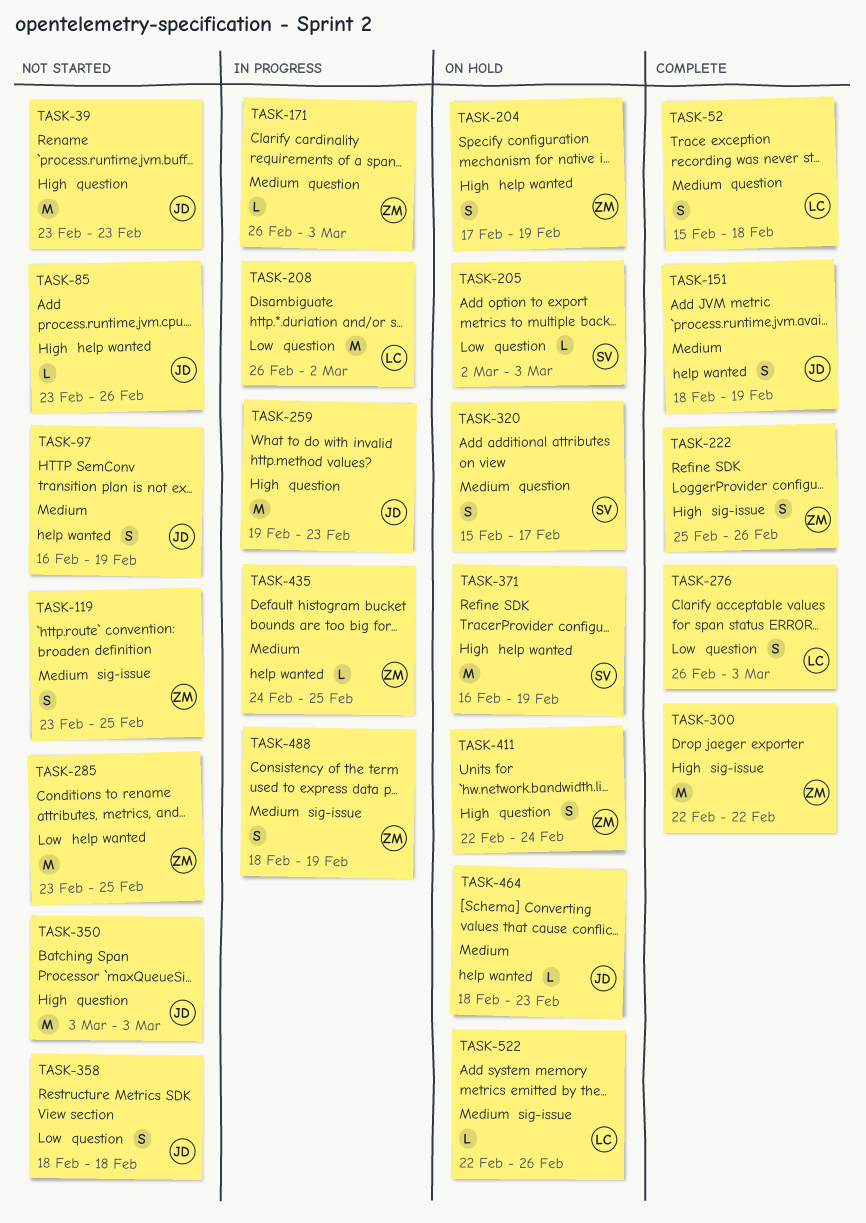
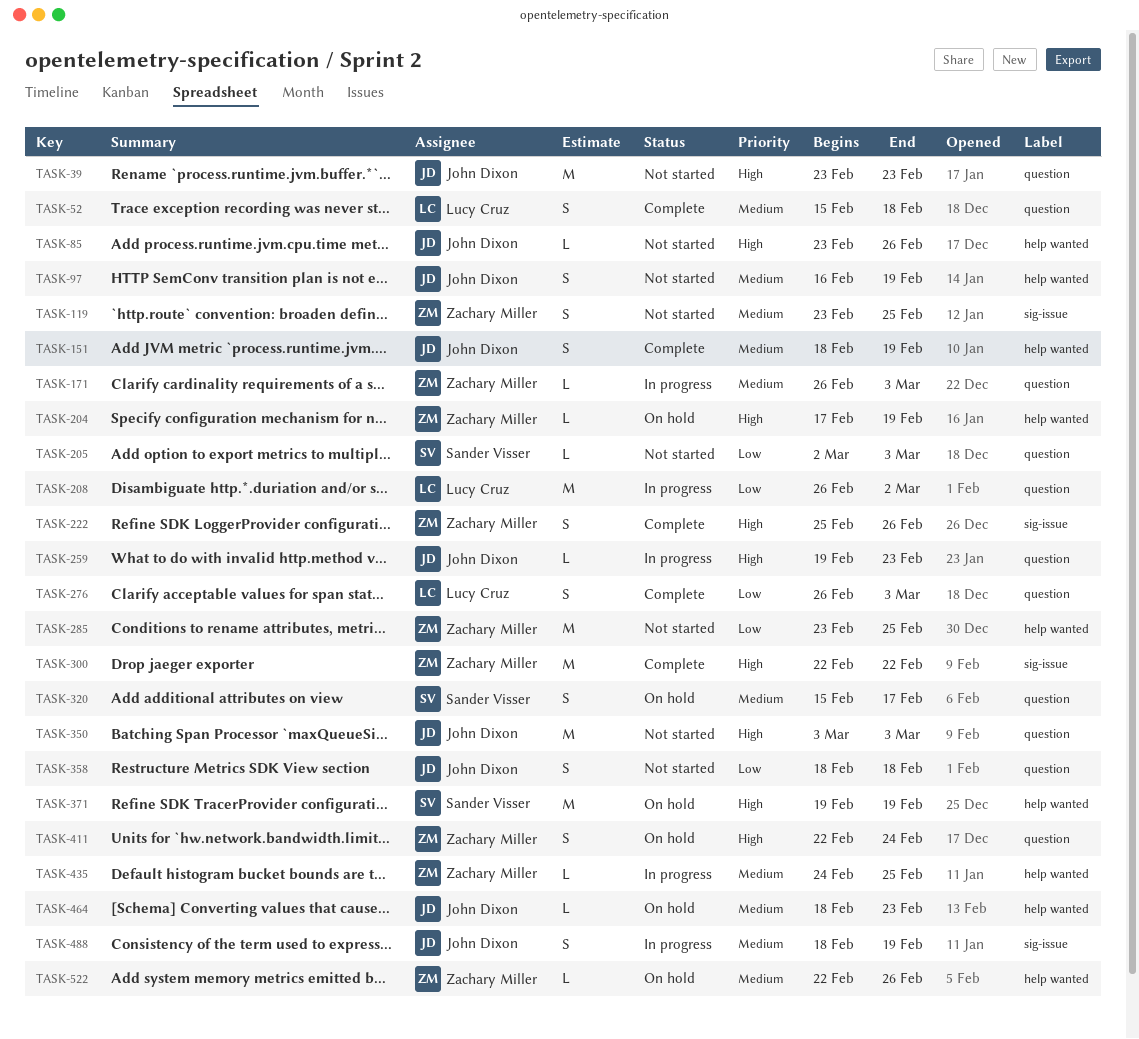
TASK-204, estimate: S -> L
TASK-205, status: On hold -> Not started
TASK-259, estimate: M -> L
TASK-371, start: Feb 16 -> Feb 19
TASK-488, owner: Zachary Miller -> John Dixon
TASK-522, owner: Lucy Cruz -> Zachary Miller
TASK-522, label: sig-issue -> help wanted

